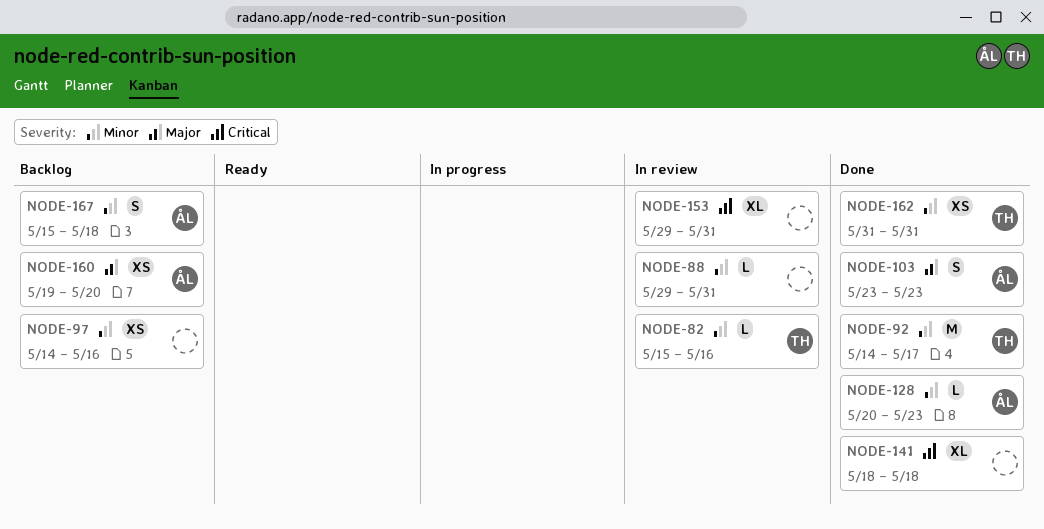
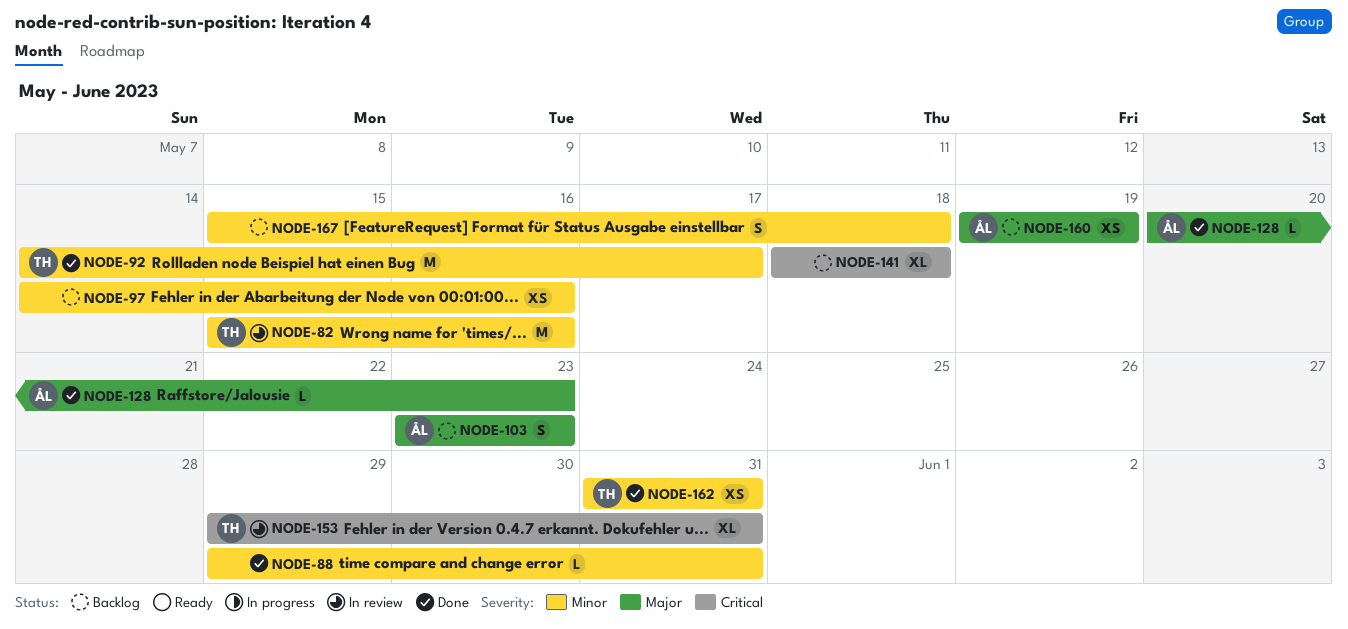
NODE-82, estimate: L -> M
NODE-88, status: In review -> Done
NODE-103, status: Done -> Backlog
NODE-128, priority: Minor -> Major
NODE-141, status: Done -> Backlog
NODE-153, owner: none -> TH
NODE-160, due: May 20 -> May 19
NODE-167, owner: ÅL -> none

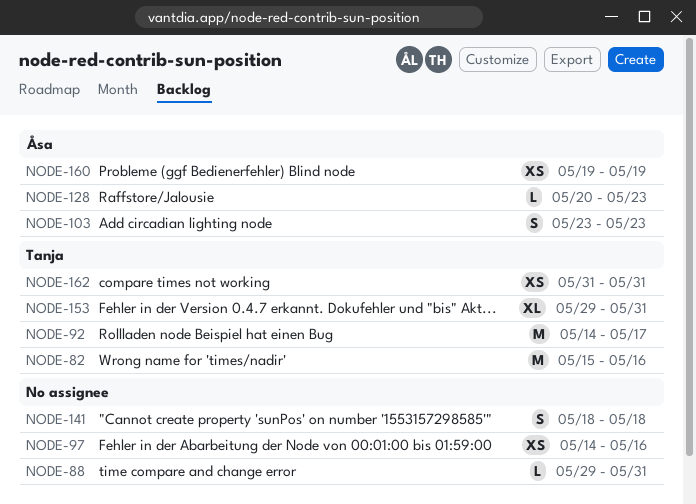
NODE-141, estimate: XL -> S
NODE-167: present -> none

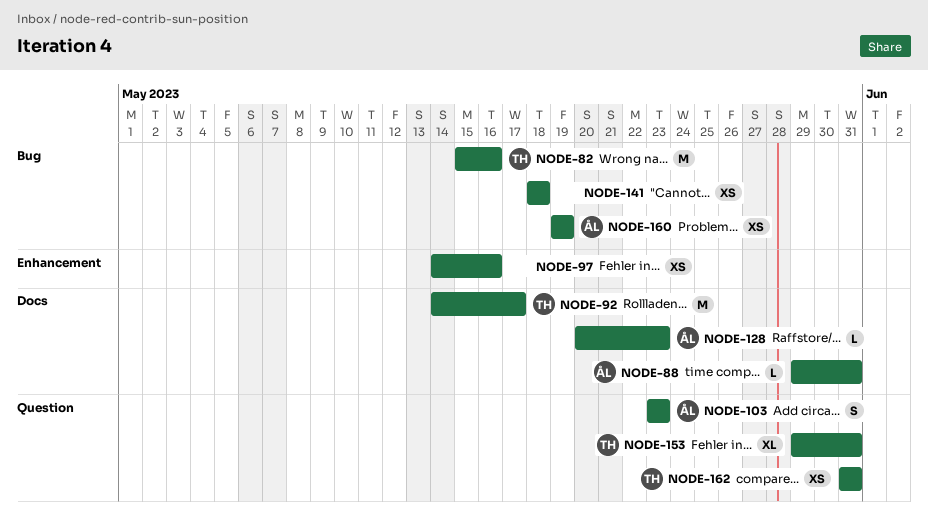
NODE-88, owner: none -> Åsa
NODE-141, estimate: S -> XS

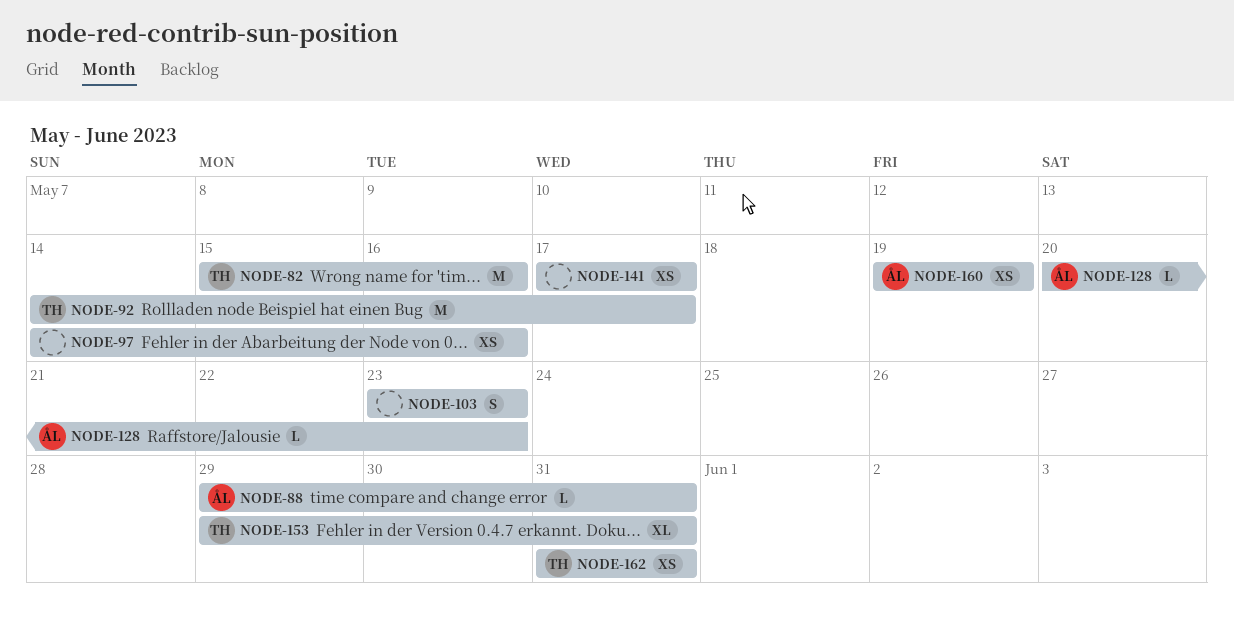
NODE-103, owner: ÅL -> none
NODE-141, start: May 18 -> May 17
NODE-141, due: May 18 -> May 17

